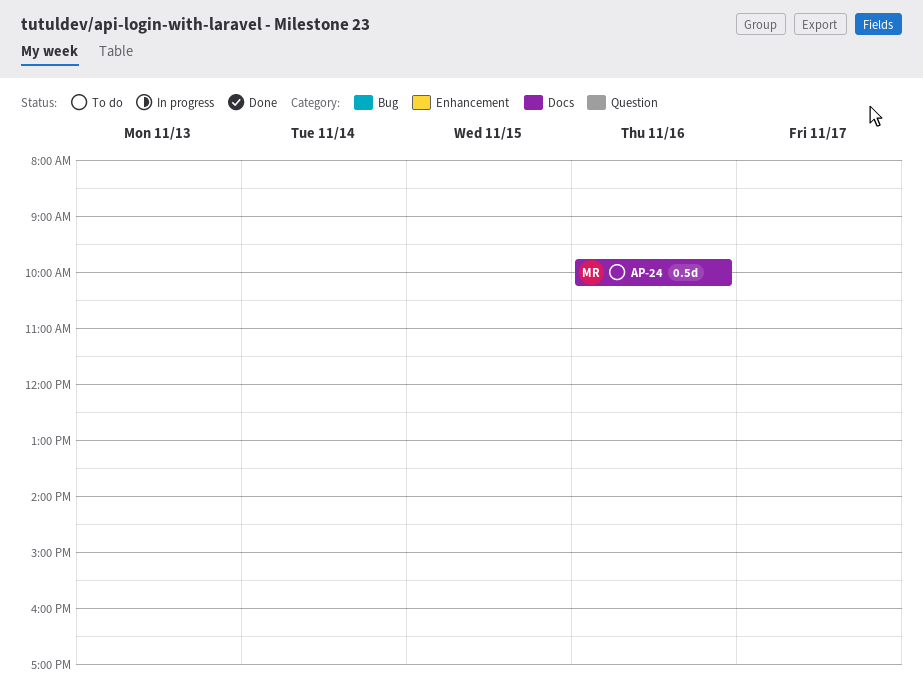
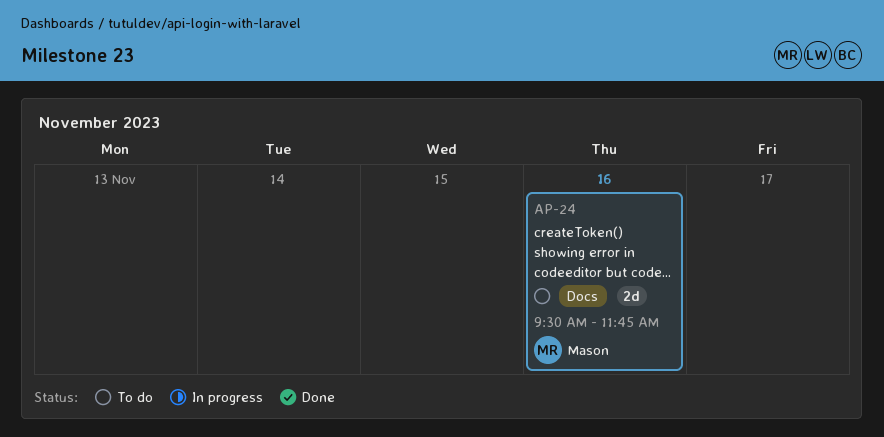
AP-24, estimate: 0.5d -> 2d
AP-24, begins: 09:45 -> 09:30
AP-24, ends: 10:15 -> 11:45

